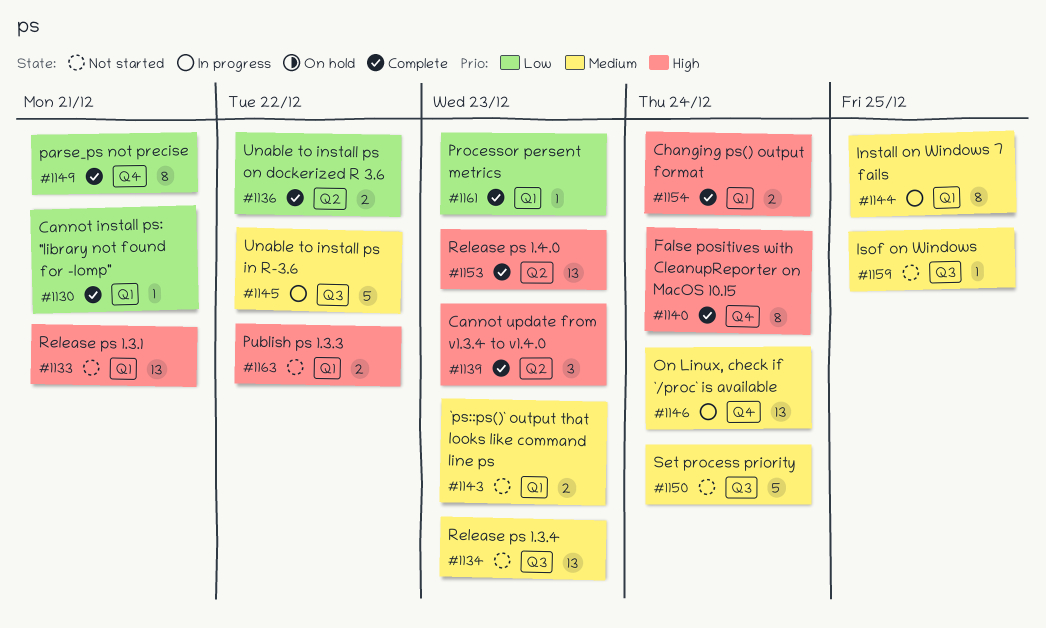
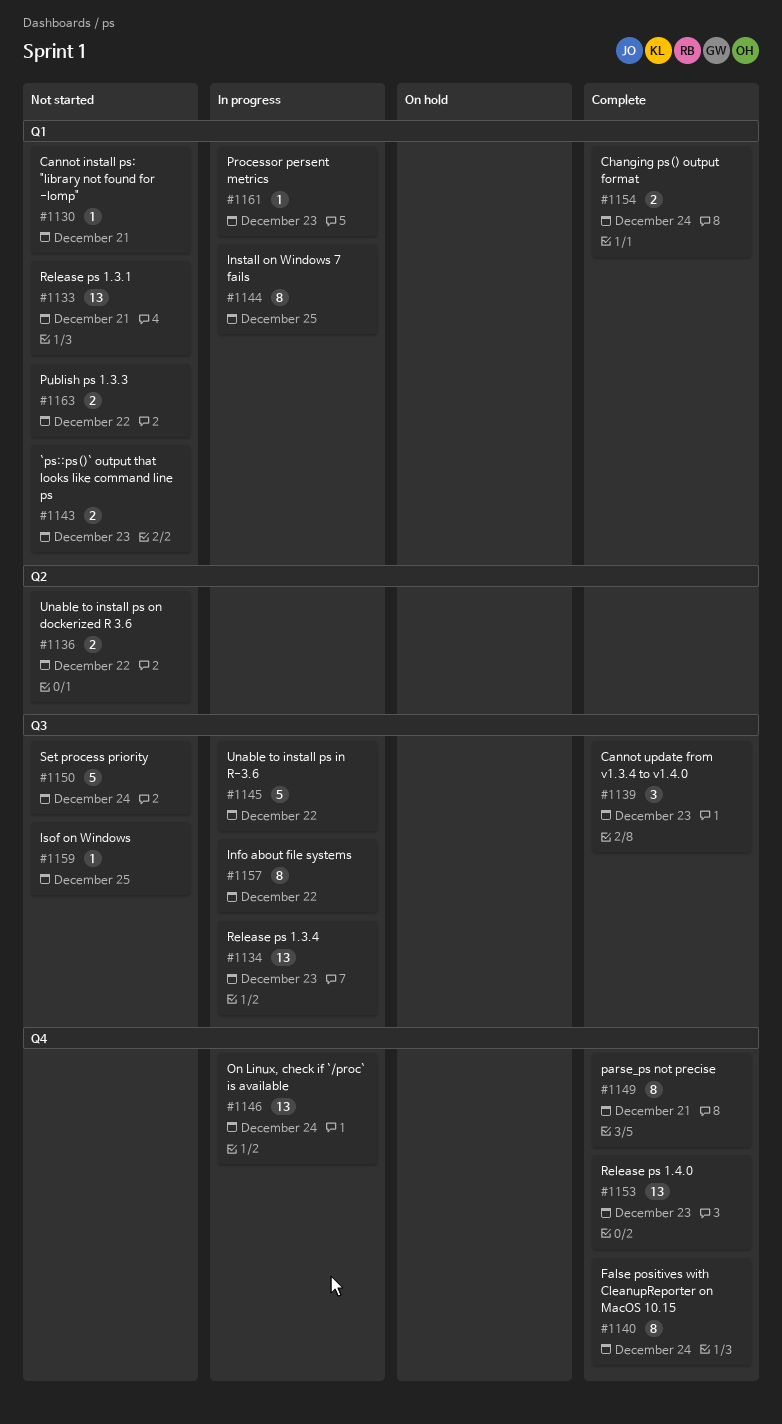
#1130, status: Complete -> Not started
#1134, status: Not started -> In progress
#1136, status: Complete -> Not started
#1139, label: Q2 -> Q3
#1153, label: Q2 -> Q4
#1157: none -> present
#1161, status: Complete -> In progress

